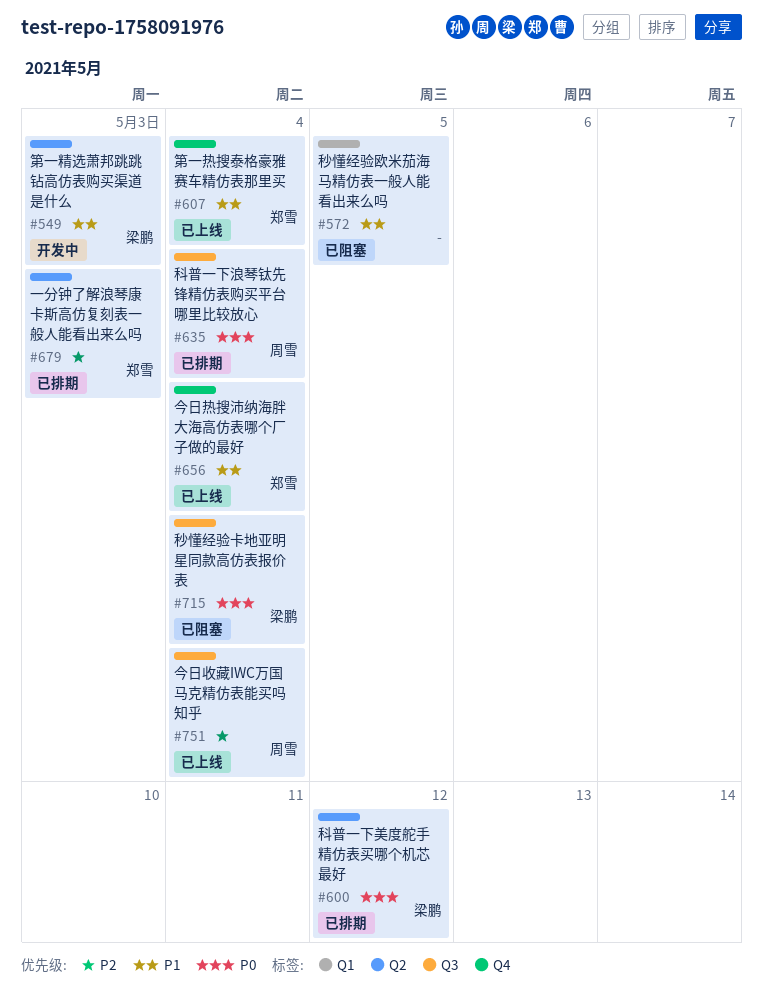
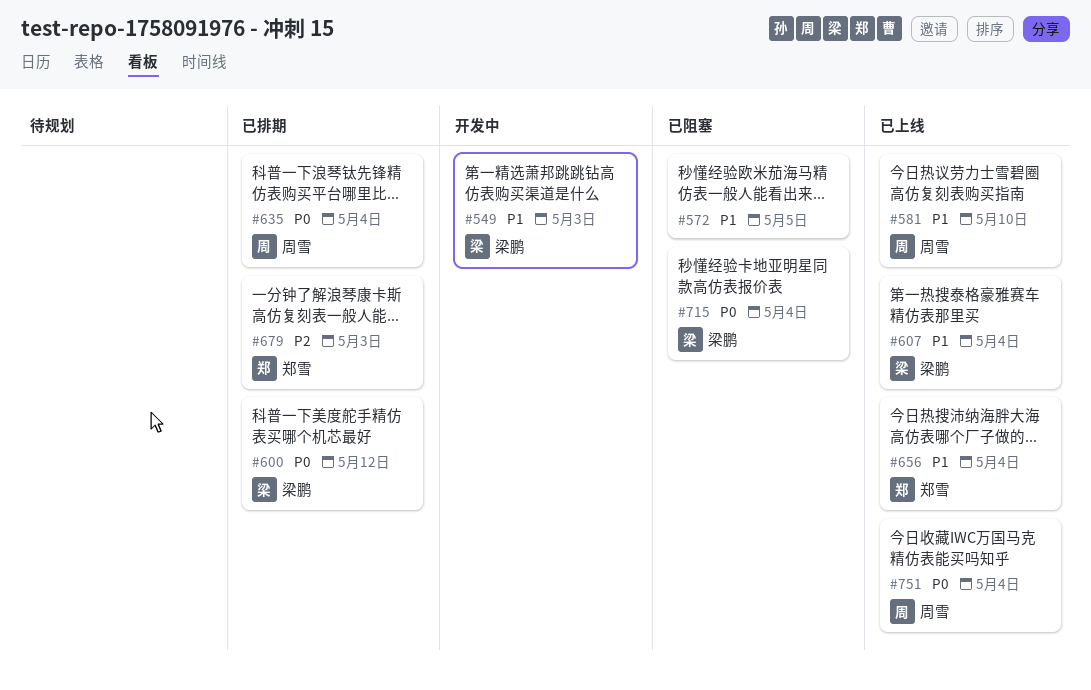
#581: none -> present
#607, owner: 郑雪 -> 梁鹏
#751, priority: P2 -> P0

